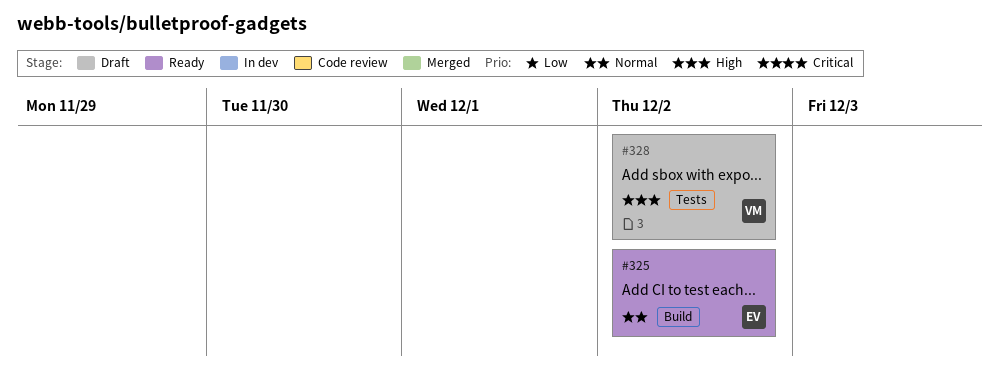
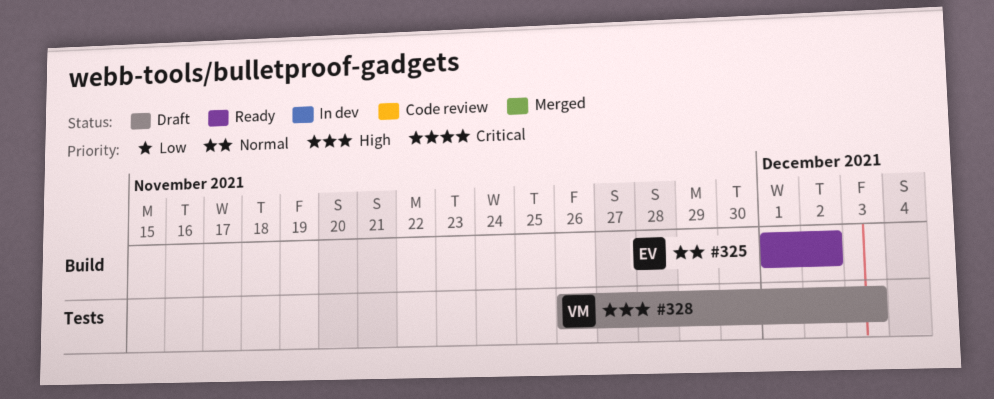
#328, due: Dec 2 -> Dec 3

